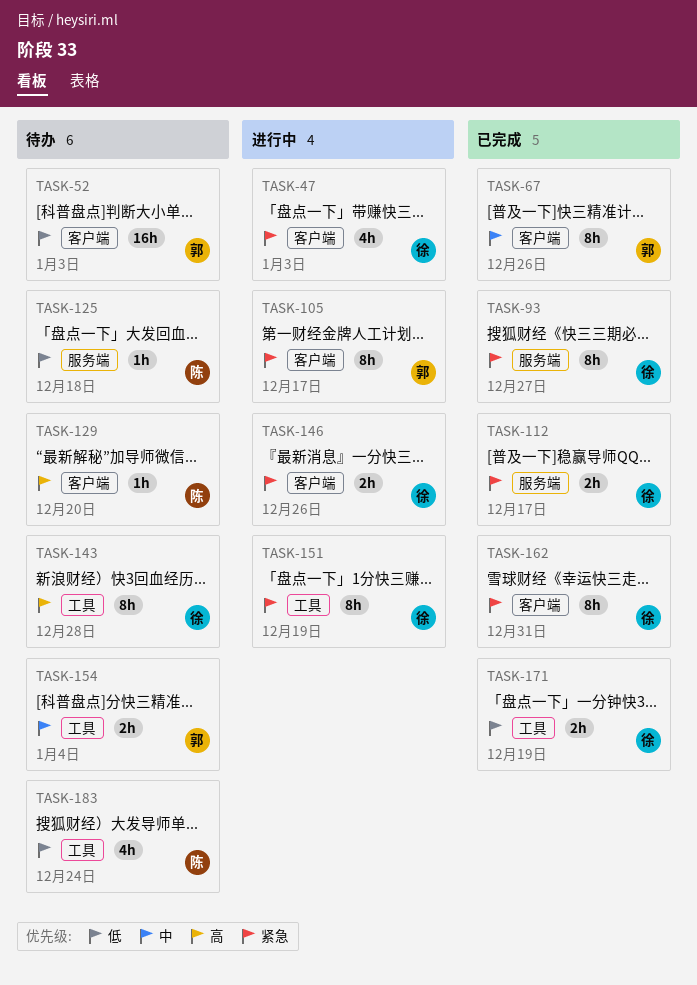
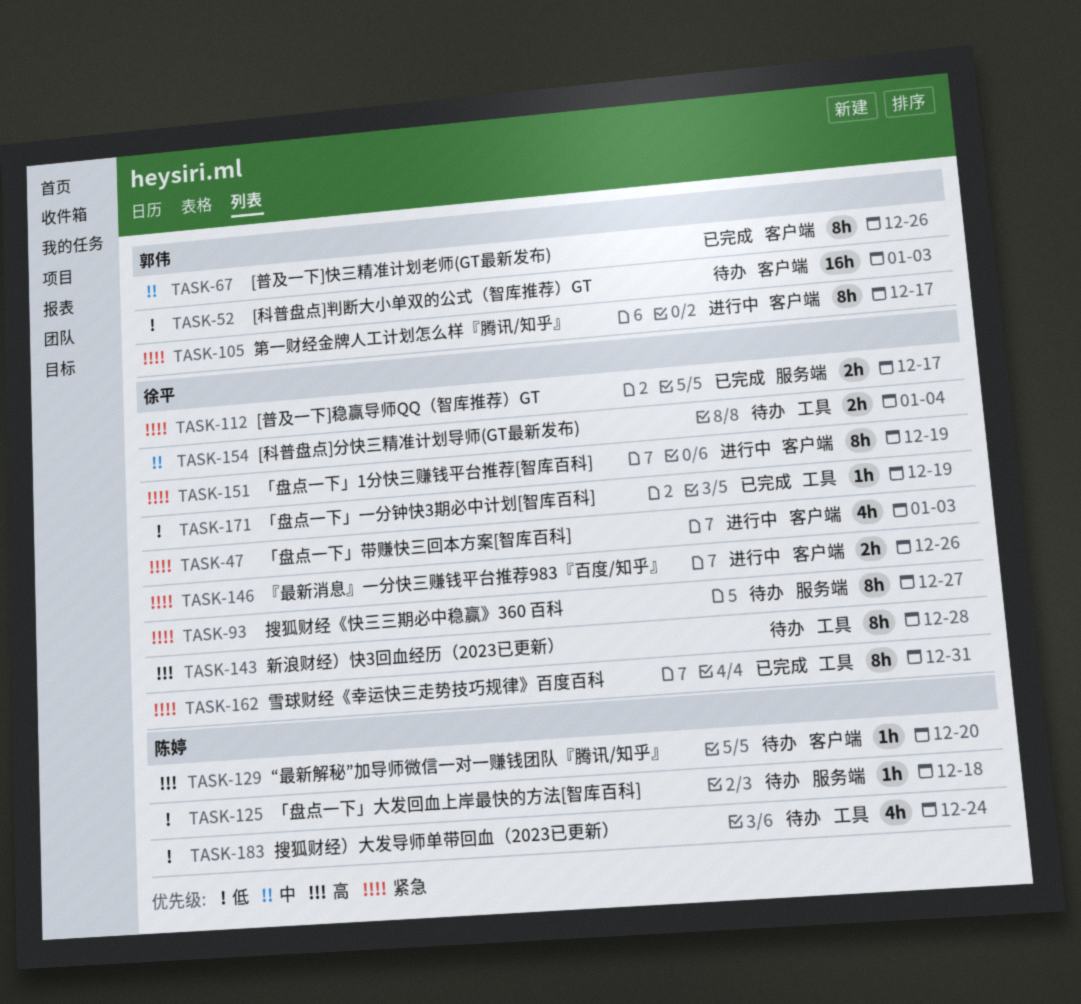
TASK-93, status: 已完成 -> 待办
TASK-151, label: 工具 -> 客户端
TASK-154, owner: 郭伟 -> 徐平
TASK-162, label: 客户端 -> 工具
TASK-171, estimate: 2h -> 1h

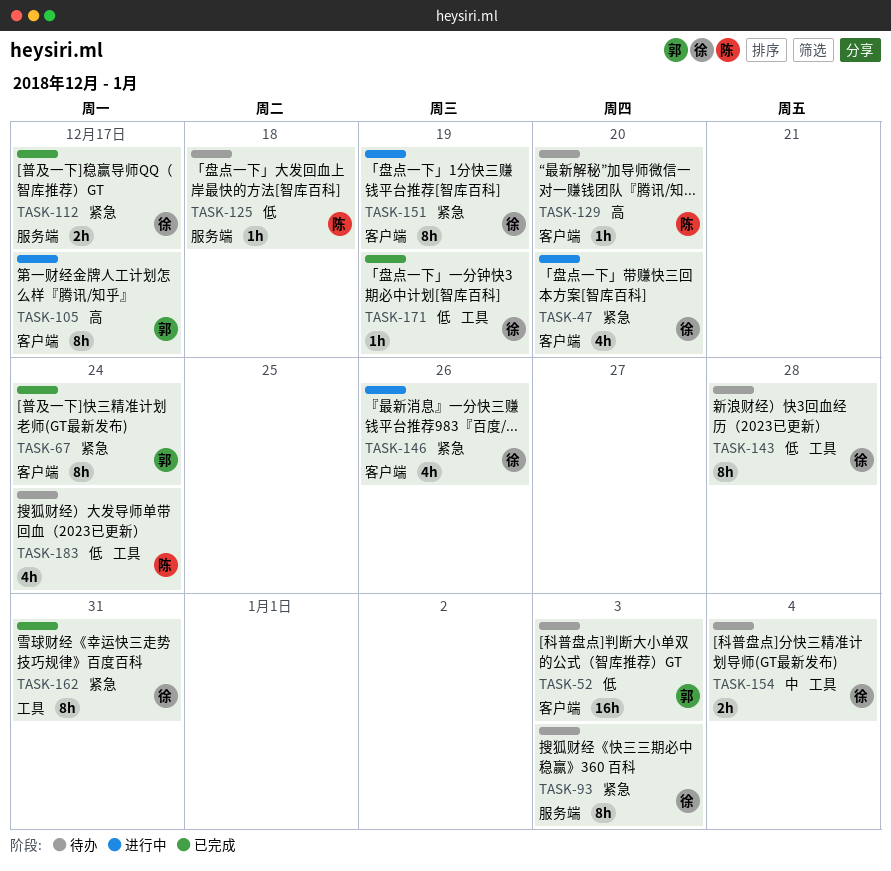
TASK-47, due: Jan 3 -> Dec 20
TASK-67, priority: 中 -> 紧急
TASK-67, due: Dec 26 -> Dec 24
TASK-93, due: Dec 27 -> Jan 3
TASK-105, priority: 紧急 -> 高
TASK-143, priority: 高 -> 低
TASK-146, estimate: 2h -> 4h

